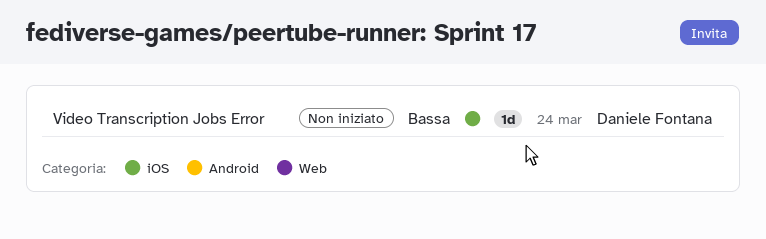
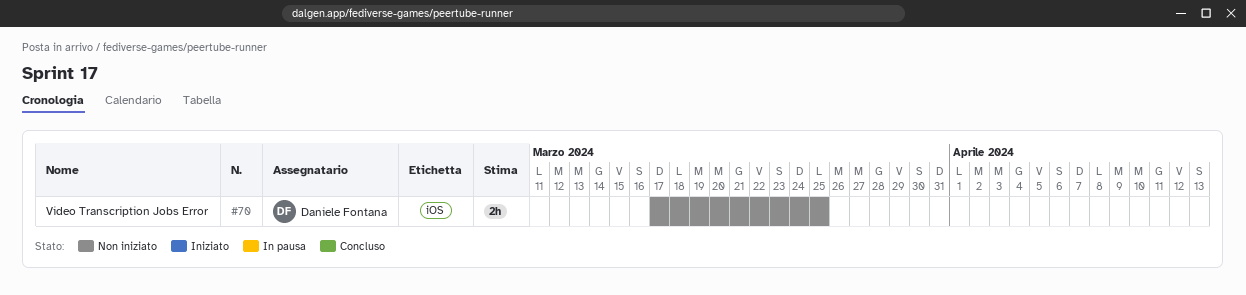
Video Transcription Jobs Error, estimate: 1d -> 2h
Video Transcription Jobs Error, due: Mar 24 -> Mar 25

